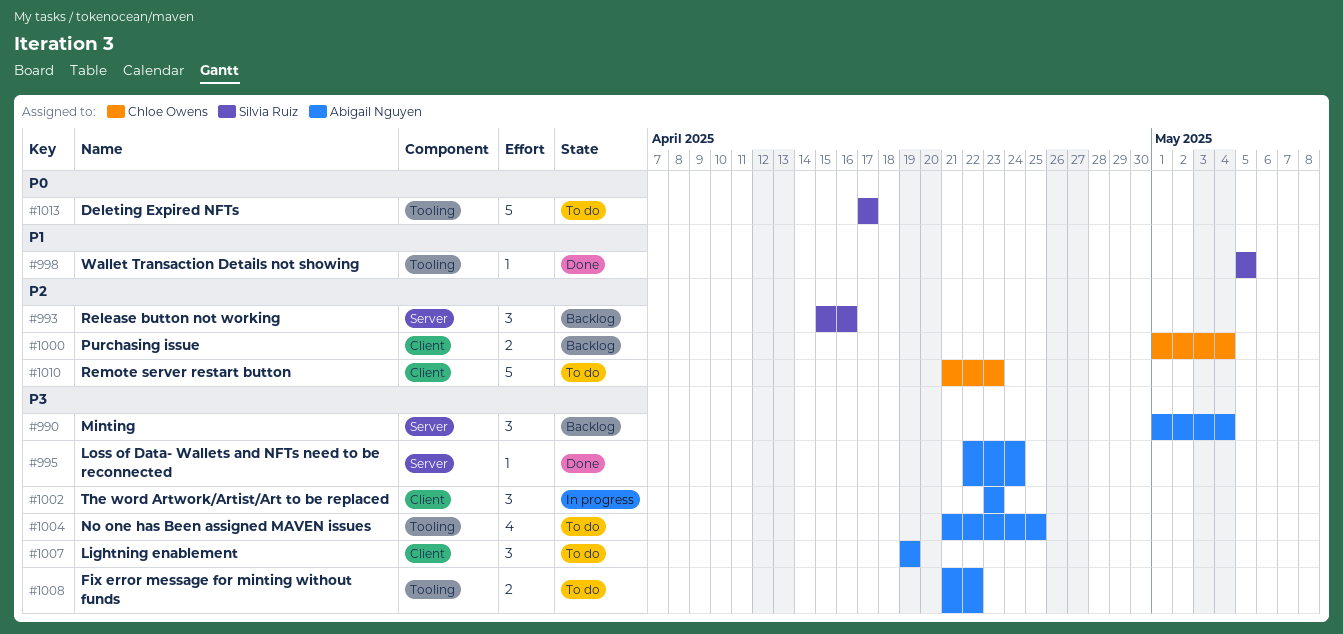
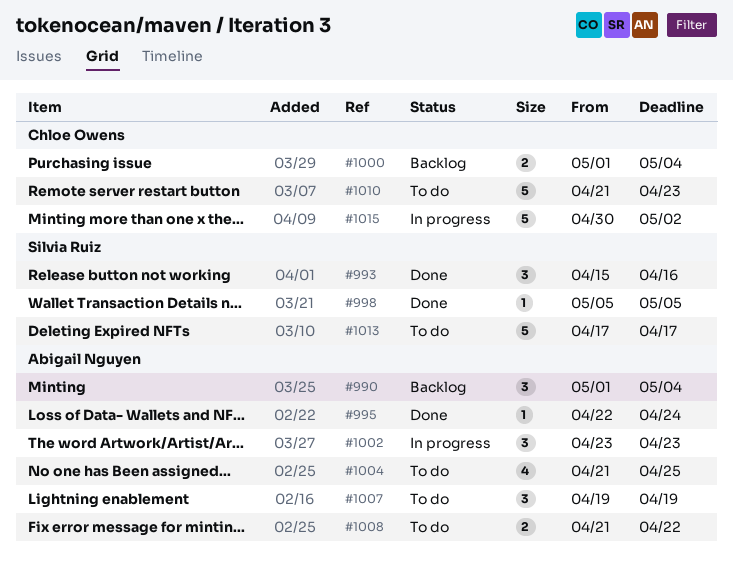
#993, status: Backlog -> Done
#1015: none -> present

